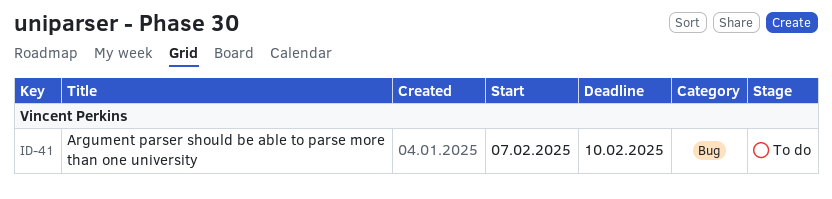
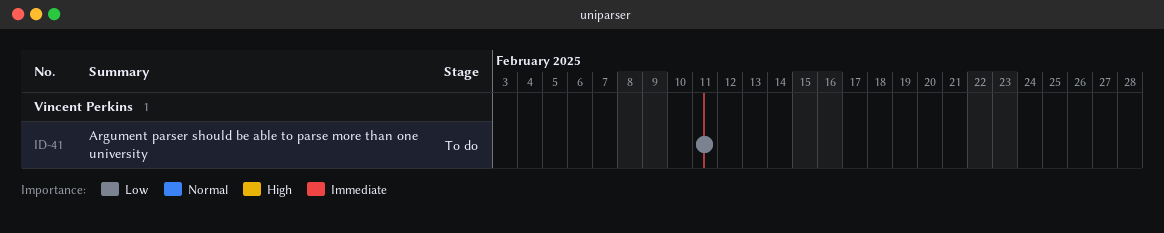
ID-41, start: Feb 7 -> Feb 11
ID-41, due: Feb 10 -> Feb 11

